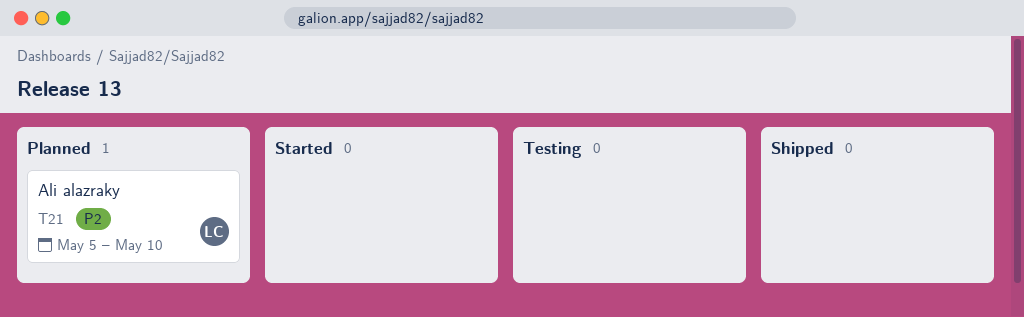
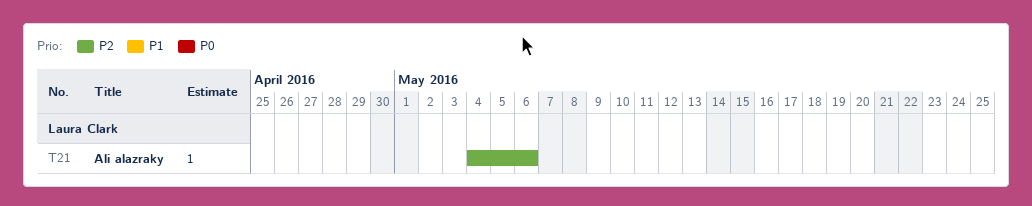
T21, start: May 5 -> May 4
T21, due: May 10 -> May 6

